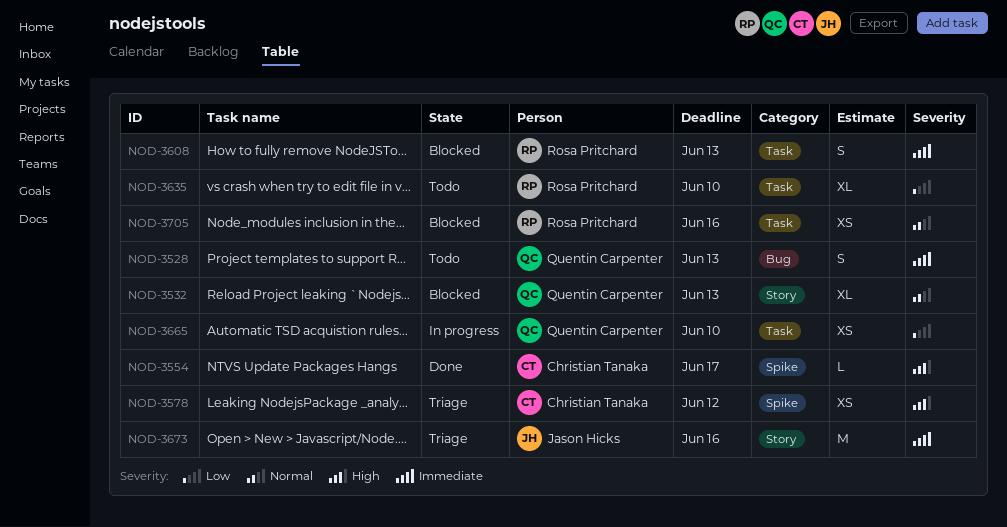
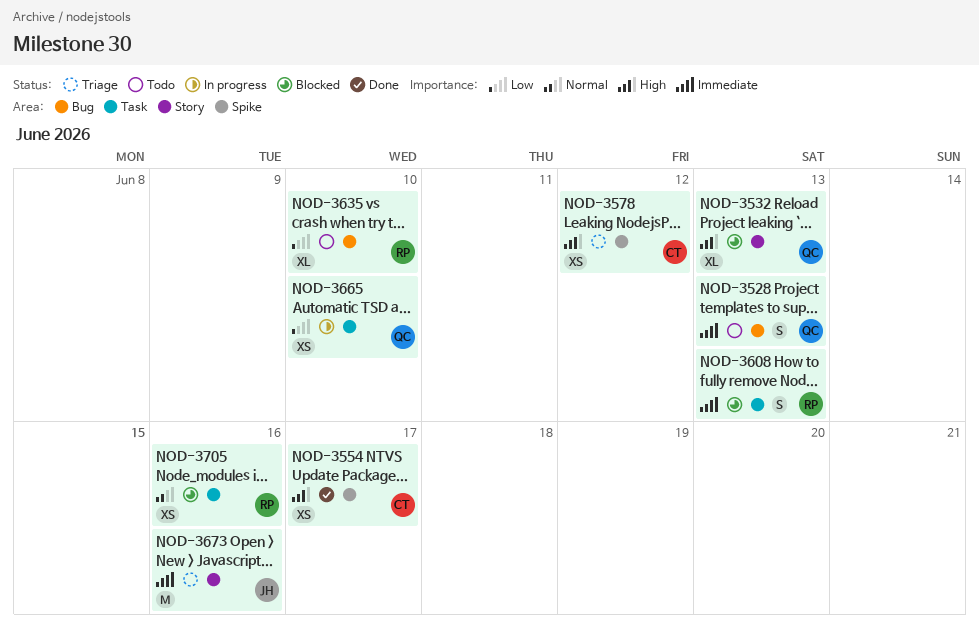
NOD-3532, priority: Normal -> High
NOD-3554, estimate: L -> XS
NOD-3635, label: Task -> Bug

